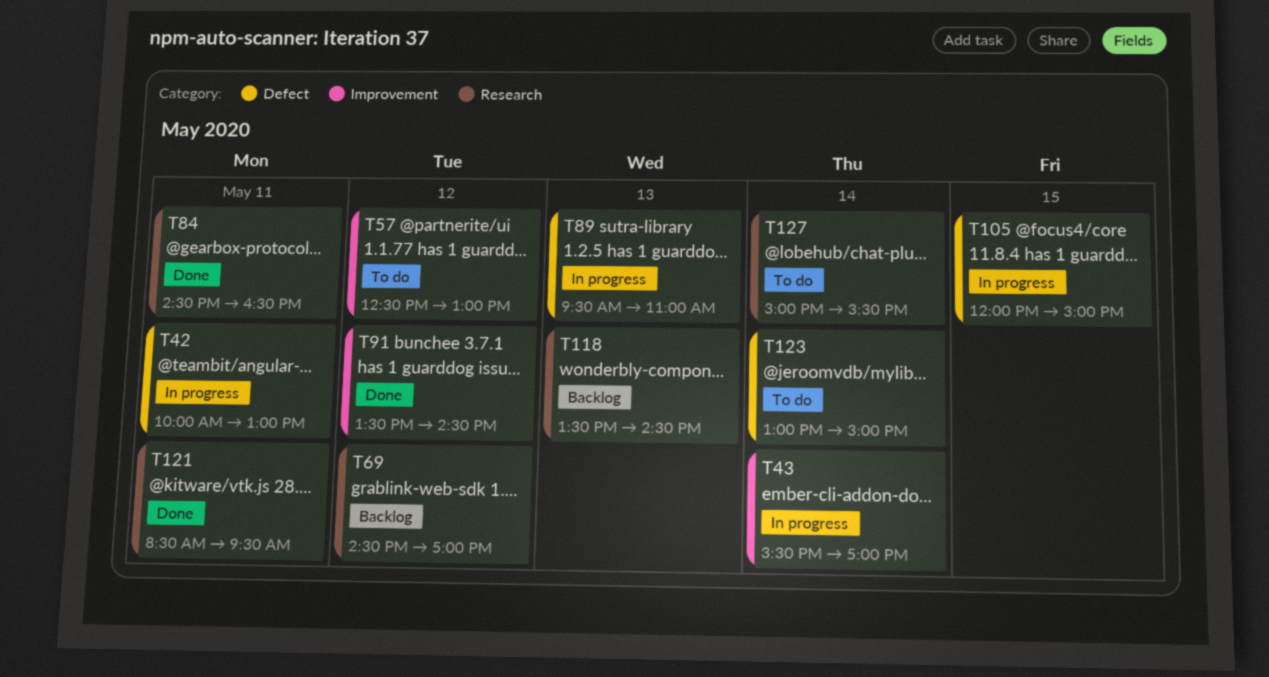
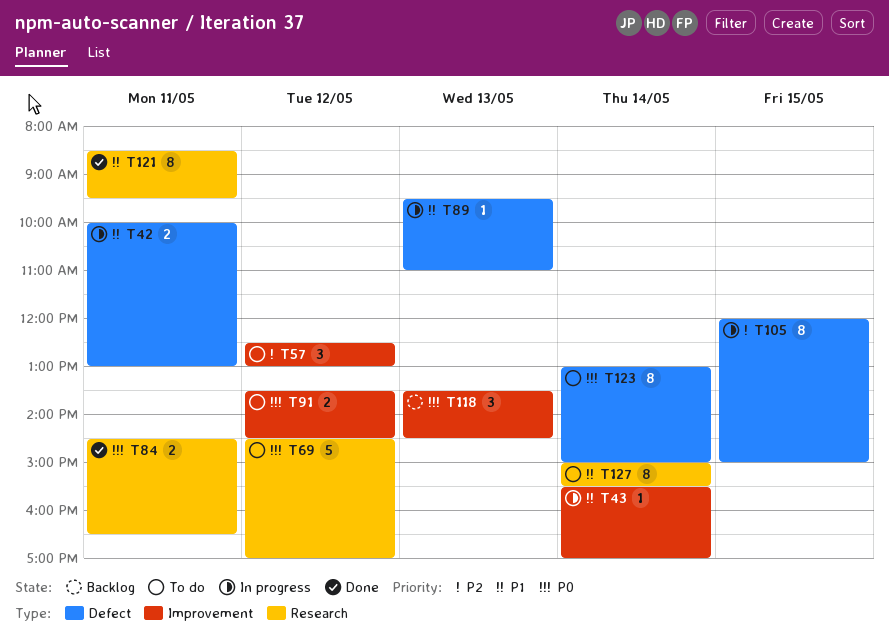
T69, status: Backlog -> To do
T91, status: Done -> To do
T118, label: Research -> Improvement

